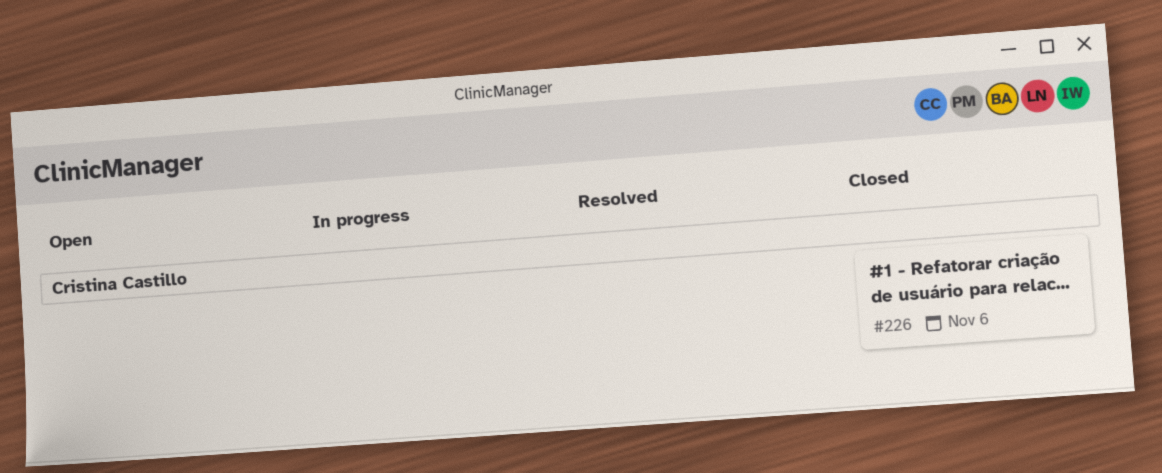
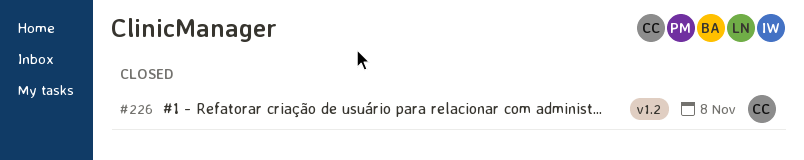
#226, due: Nov 6 -> Nov 8

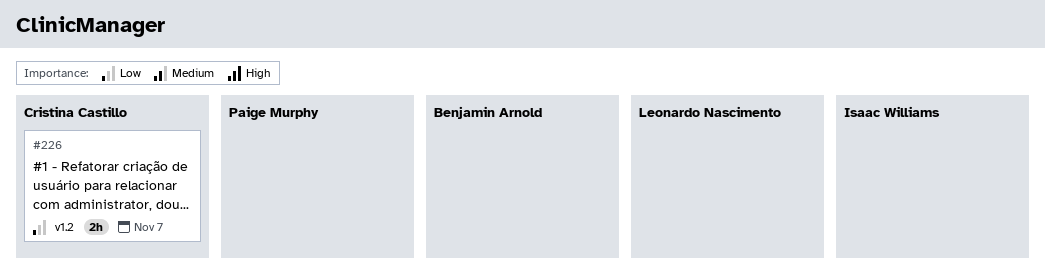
#226, due: Nov 8 -> Nov 7

